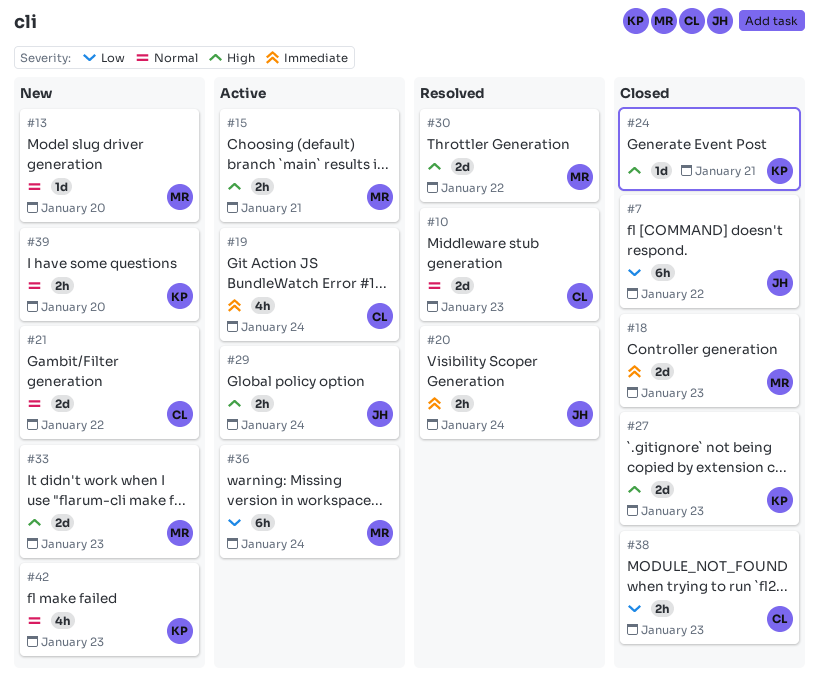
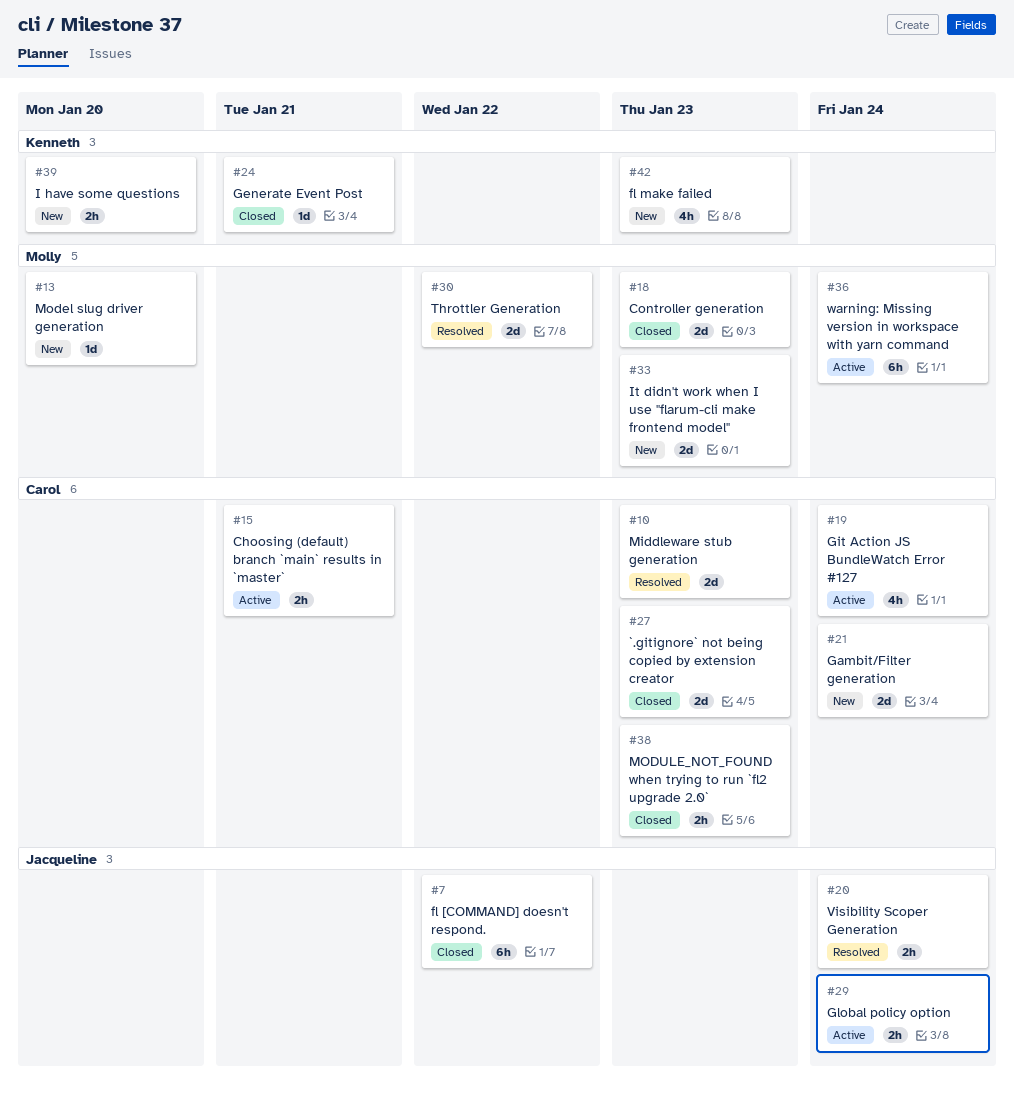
#15, owner: Molly -> Carol
#21, due: Jan 22 -> Jan 24
#27, owner: Kenneth -> Carol

